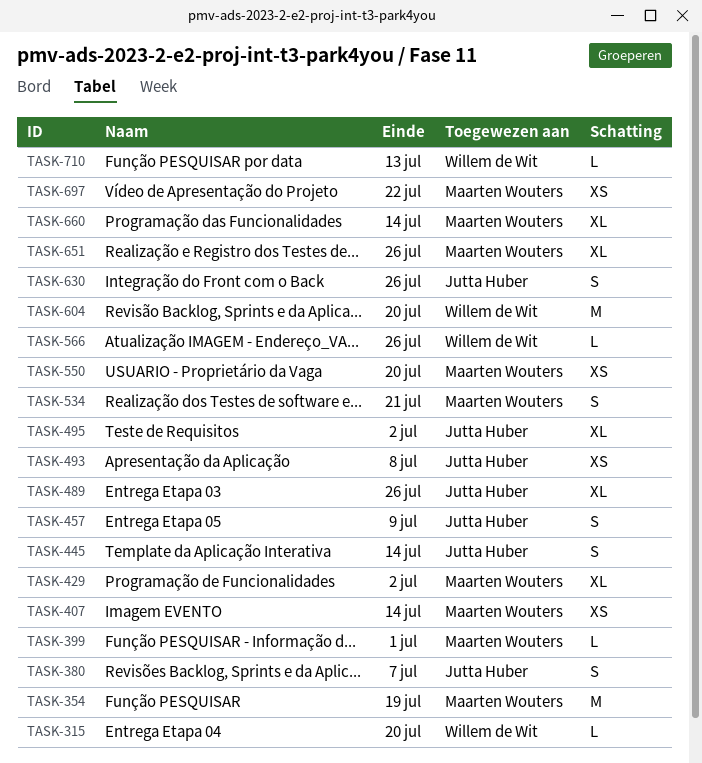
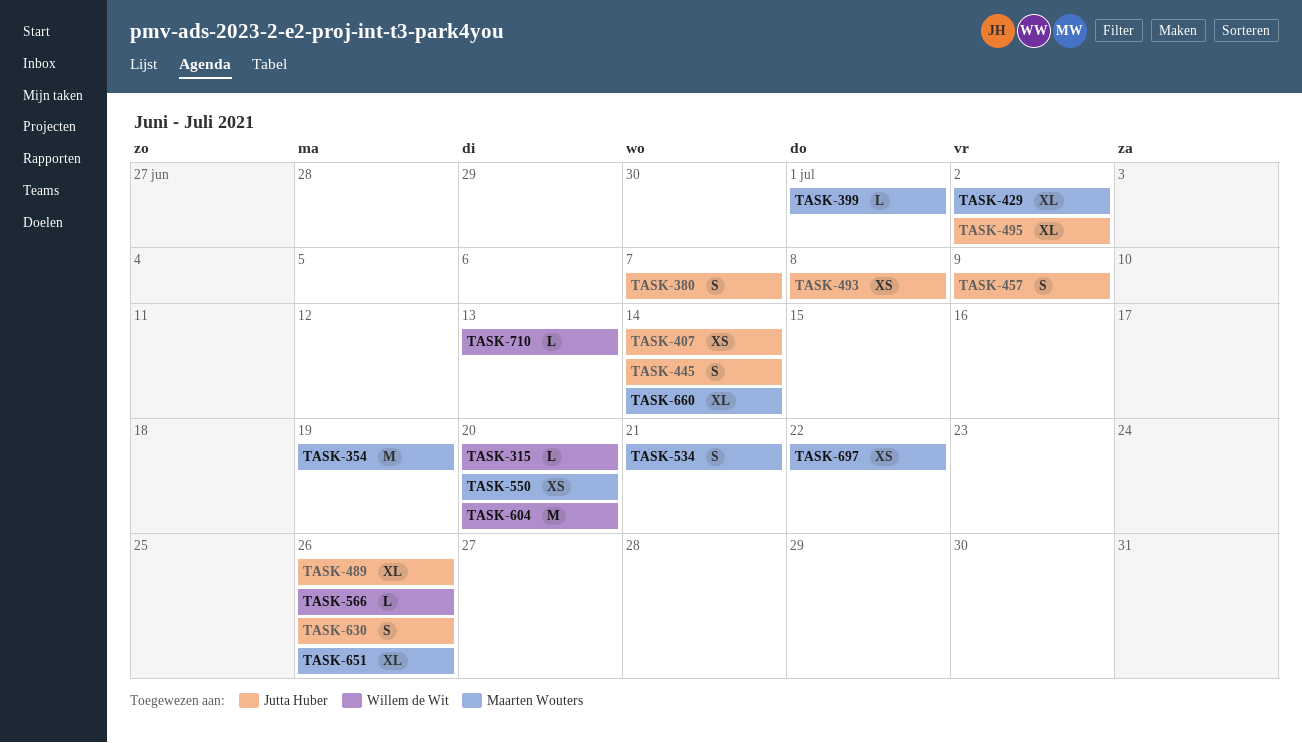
TASK-407, owner: Maarten Wouters -> Jutta Huber

